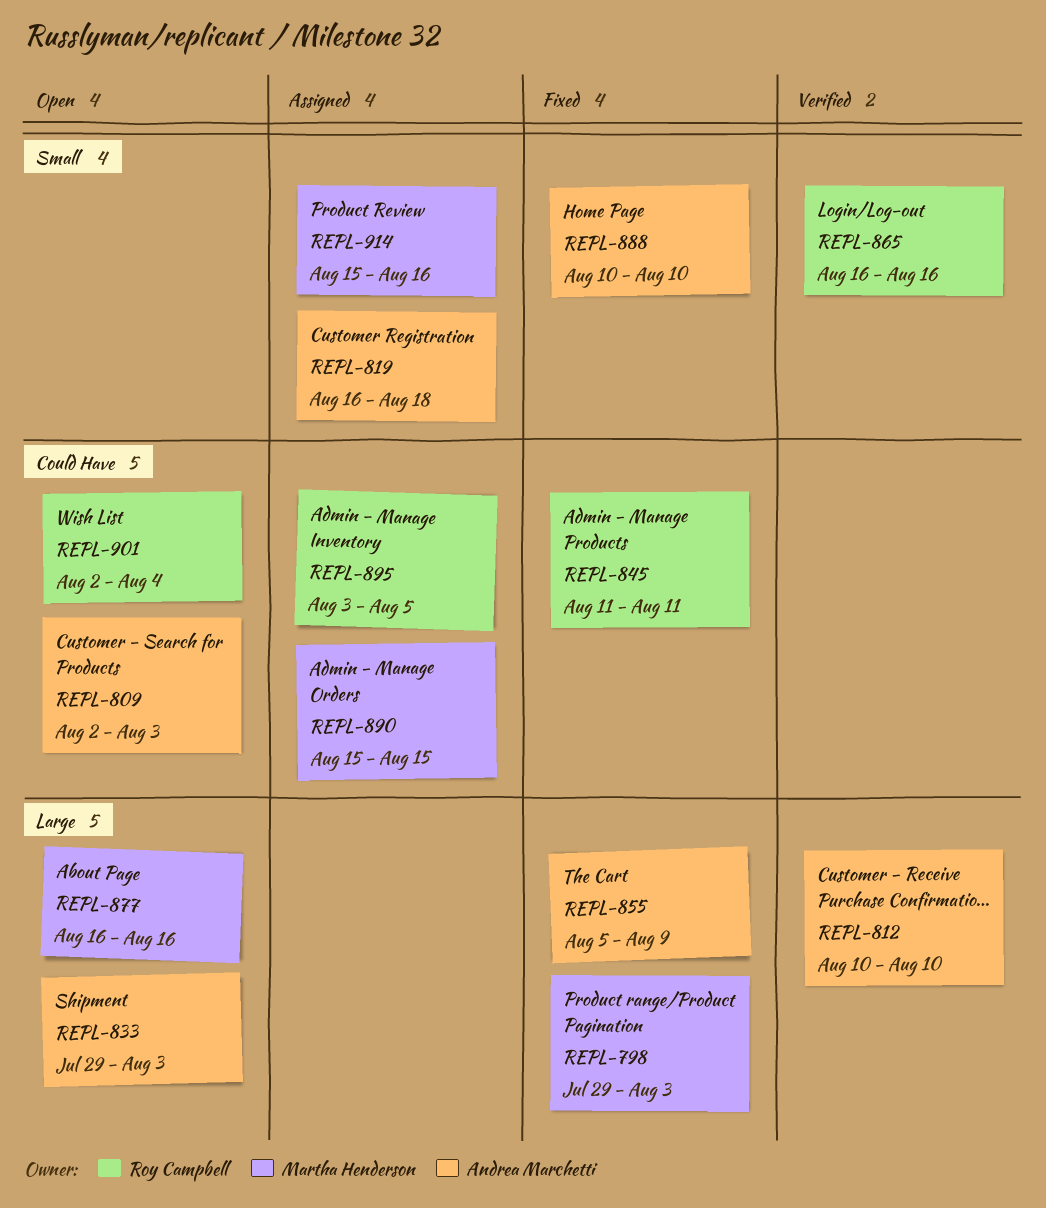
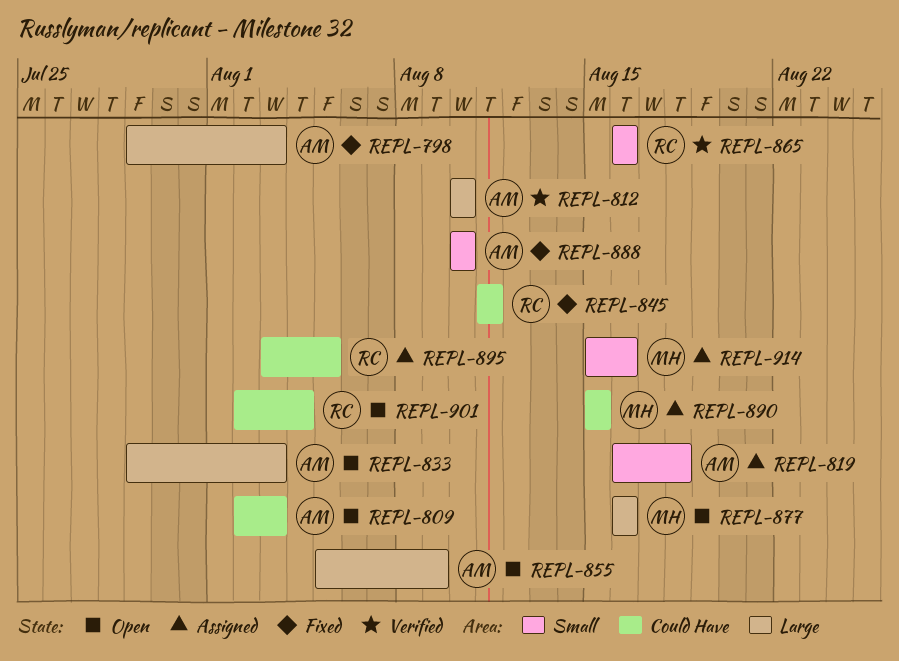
REPL-798, owner: Martha Henderson -> Andrea Marchetti
REPL-855, status: Fixed -> Open

